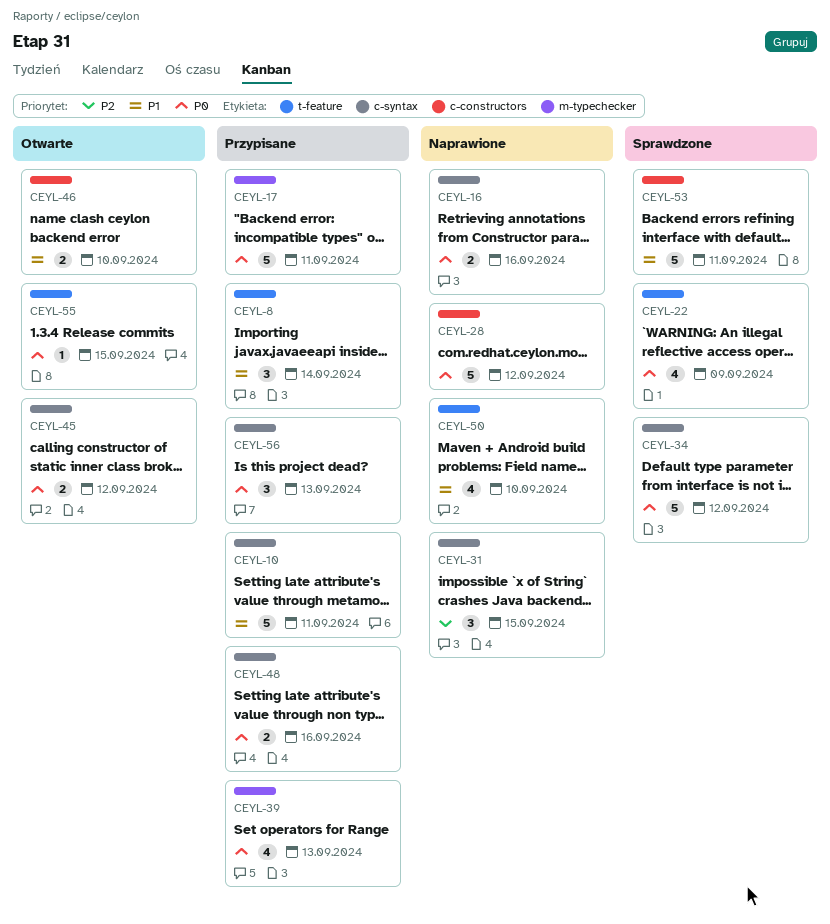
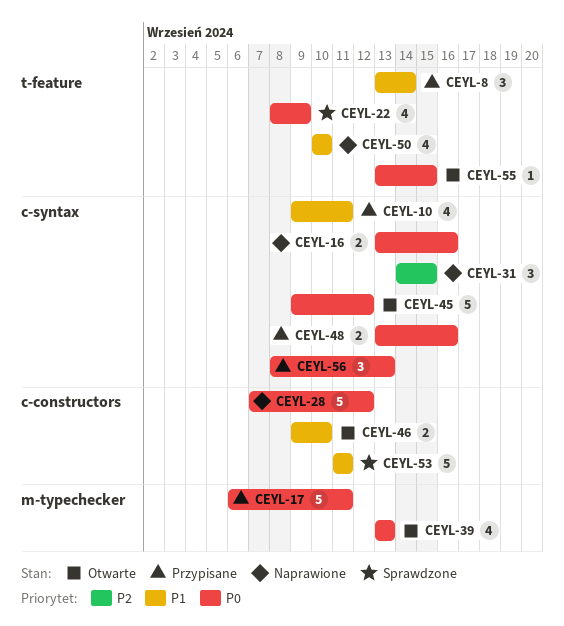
CEYL-10, estimate: 5 -> 4
CEYL-34: present -> none
CEYL-39, status: Przypisane -> Otwarte
CEYL-45, estimate: 2 -> 5

